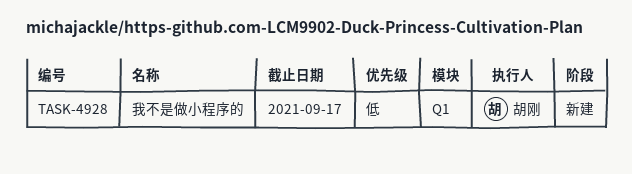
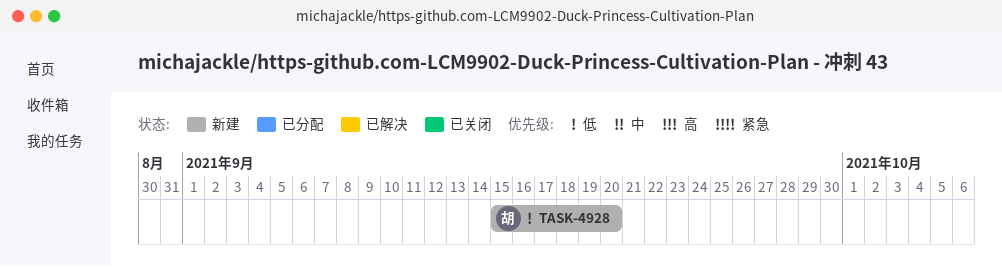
TASK-4928, due: Sep 17 -> Sep 20

